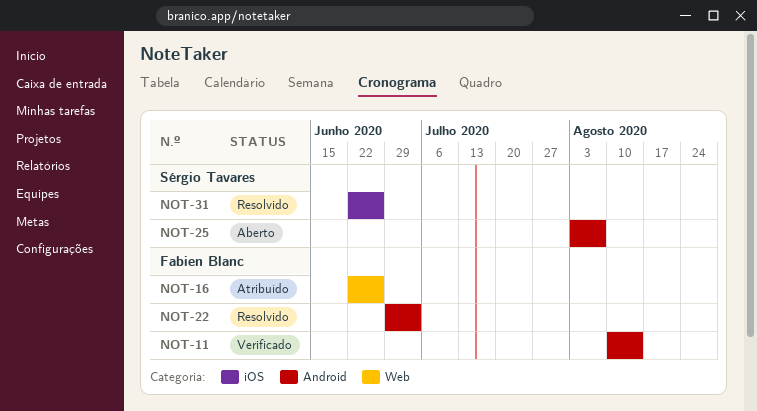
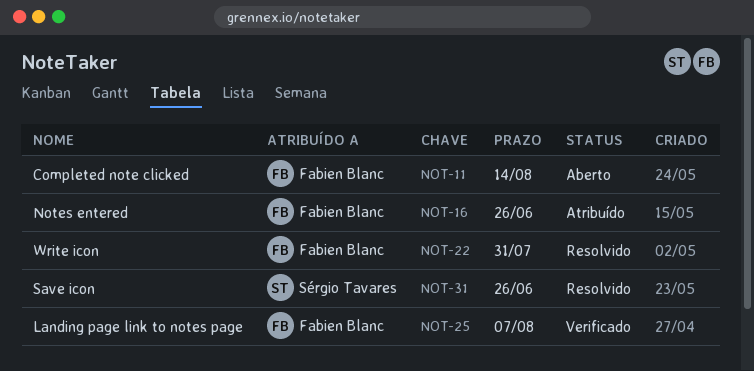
NOT-11, status: Verificado -> Aberto
NOT-22, due: Jul 3 -> Jul 31
NOT-25, status: Aberto -> Verificado
NOT-25, owner: Sérgio Tavares -> Fabien Blanc

